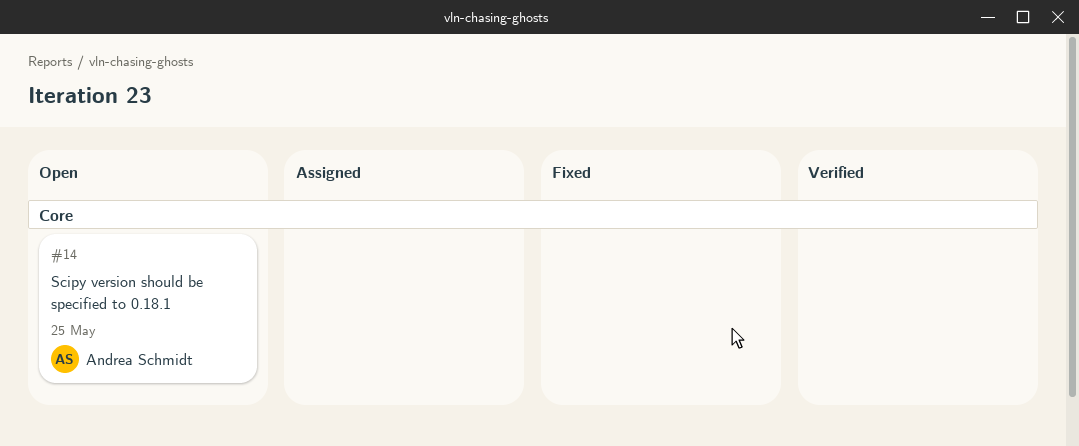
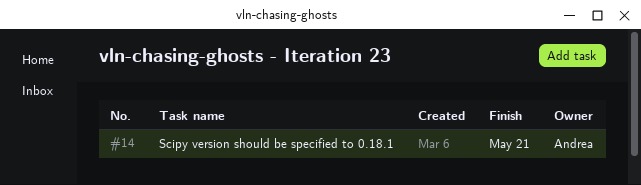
#14, due: May 25 -> May 21

